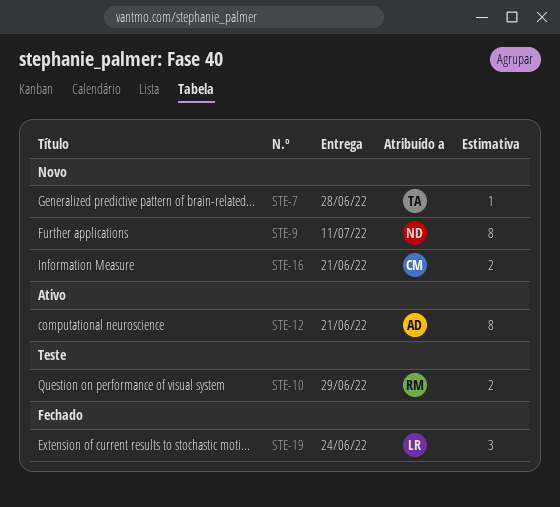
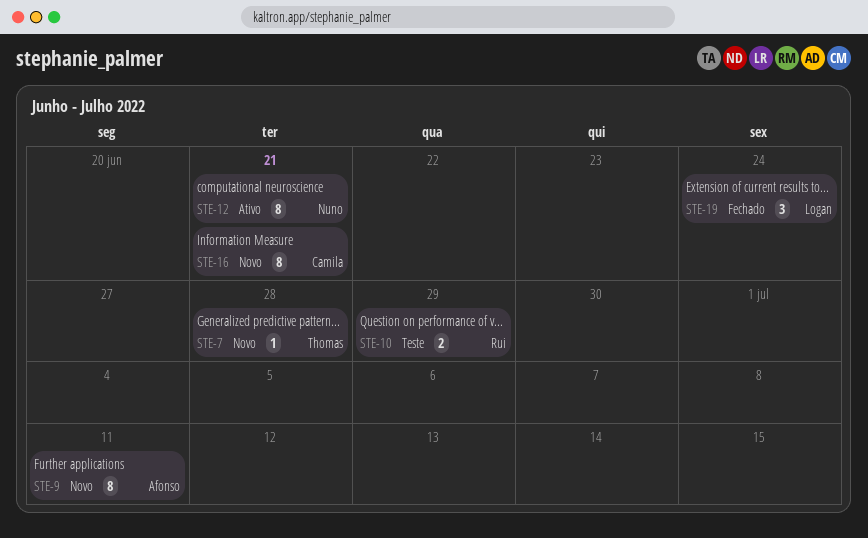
STE-9, owner: Nuno -> Afonso
STE-12, owner: Afonso -> Nuno
STE-16, estimate: 2 -> 8

